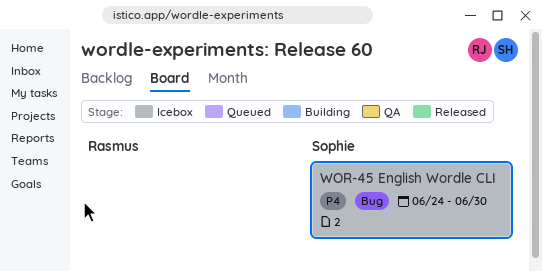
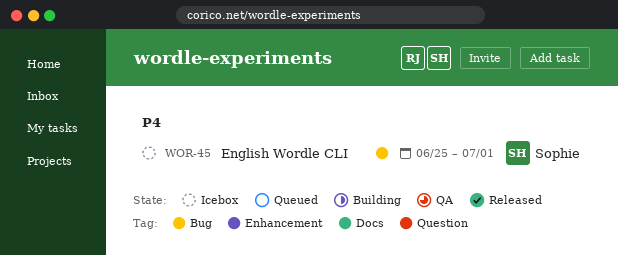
WOR-45, start: Jun 24 -> Jun 25
WOR-45, due: Jun 30 -> Jul 1

